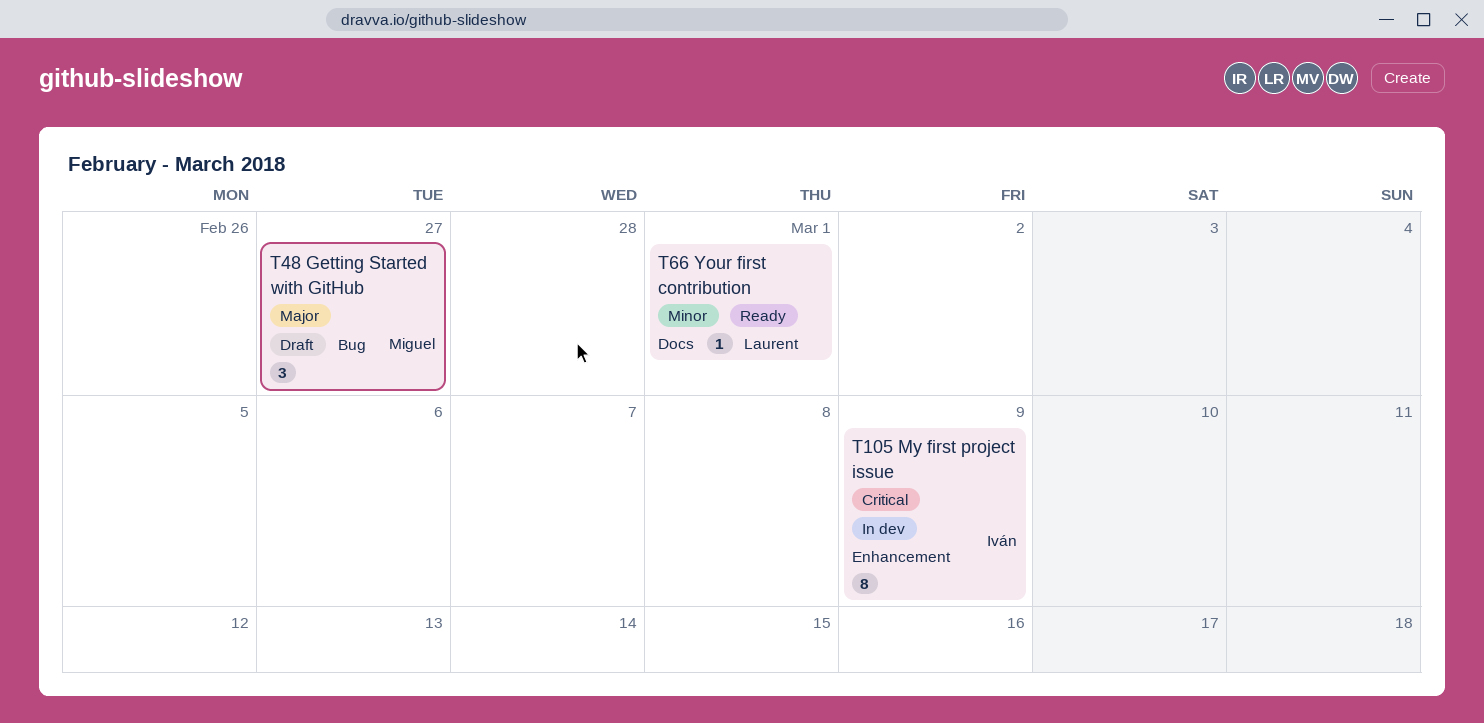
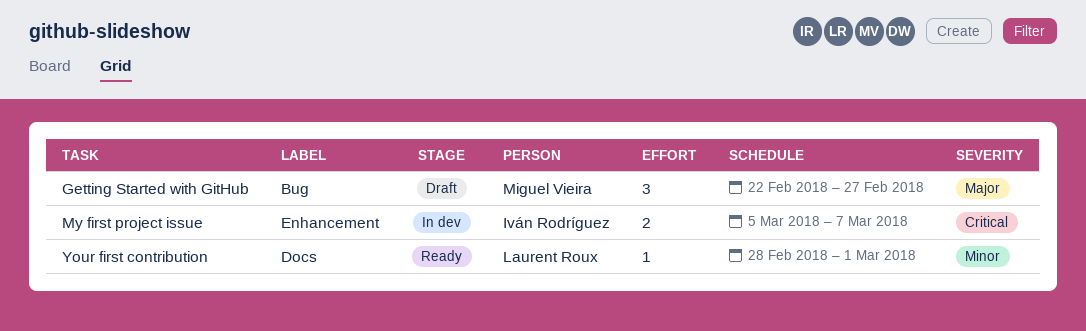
My first project issue, estimate: 8 -> 2
My first project issue, due: Mar 9 -> Mar 7

